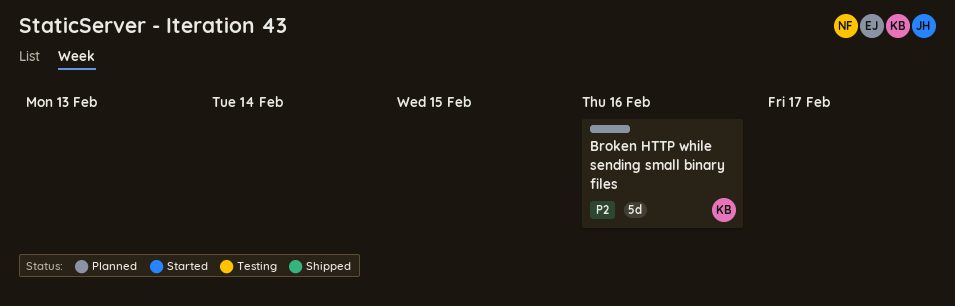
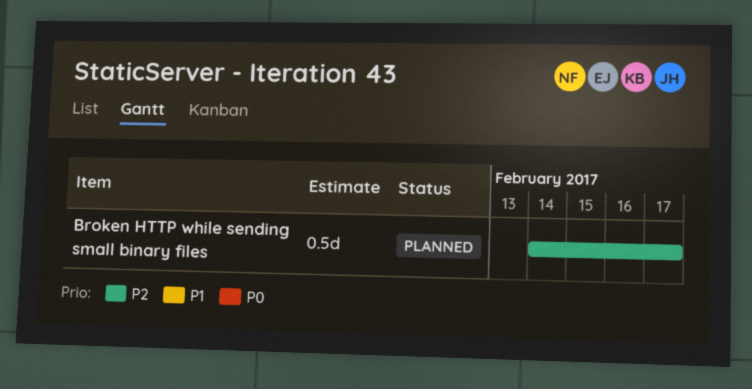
Broken HTTP while sending small binary files, estimate: 5d -> 0.5d
Broken HTTP while sending small binary files, due: Feb 16 -> Feb 17

